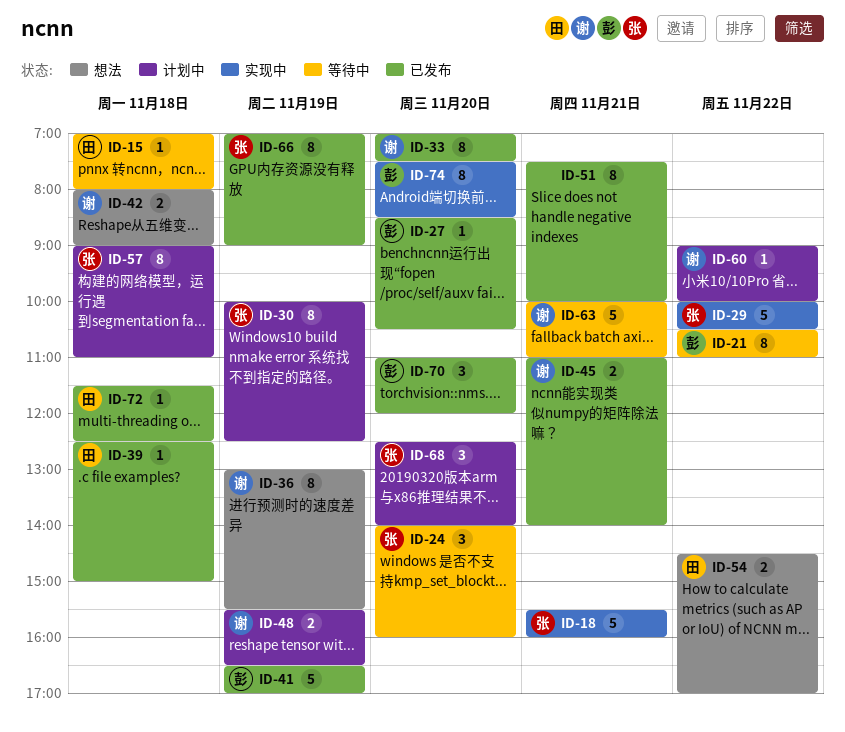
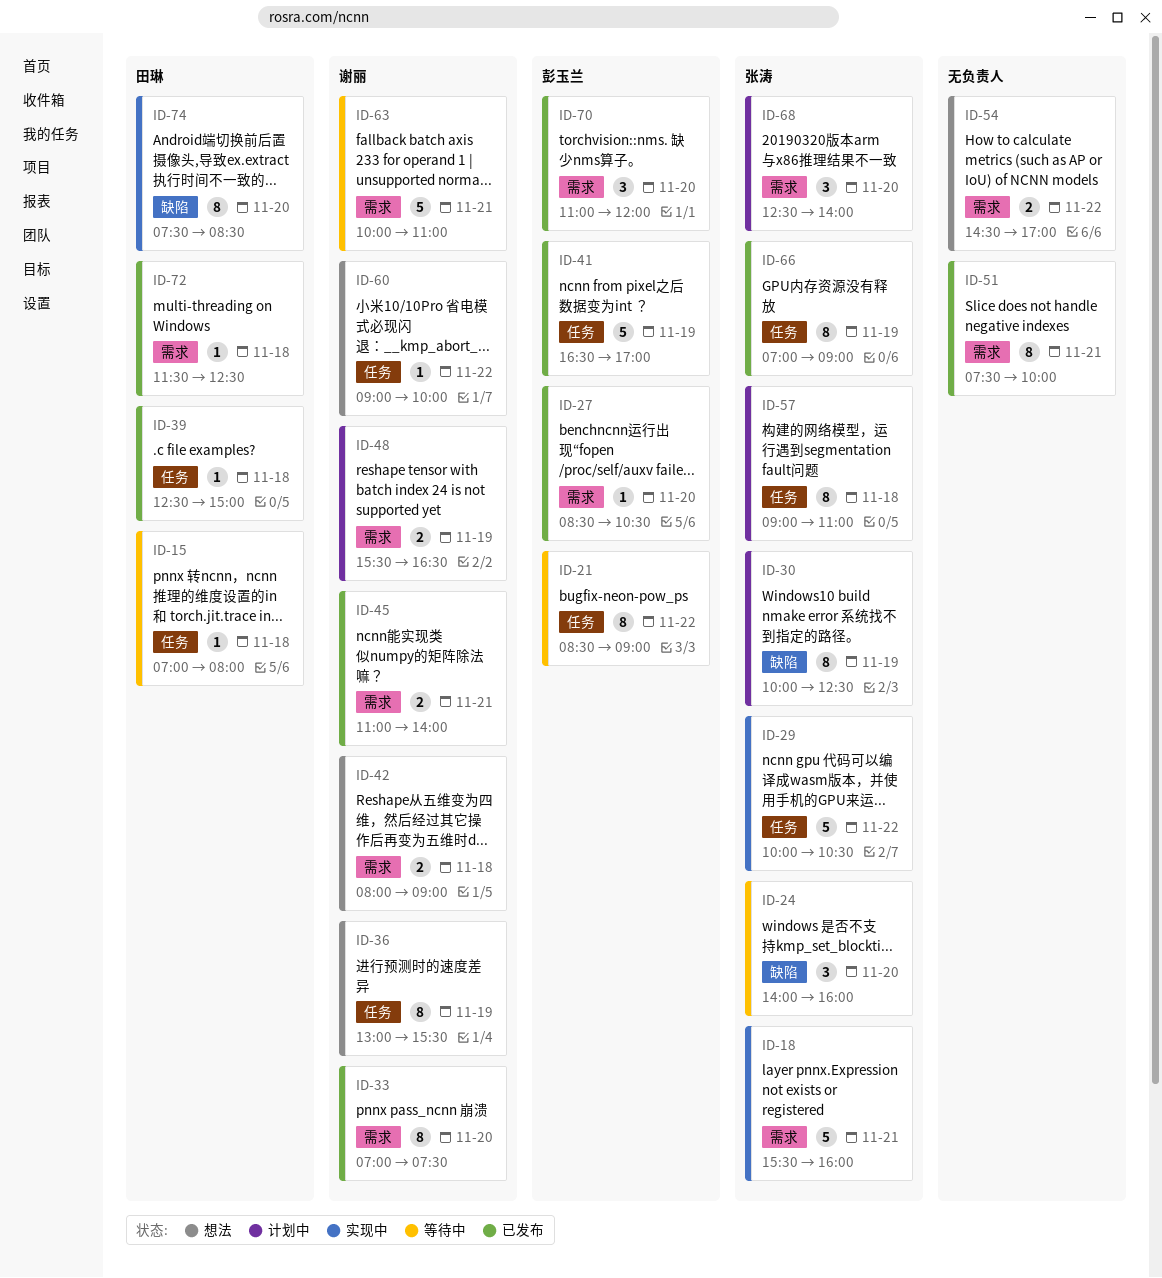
ID-21, begins: 10:30 -> 08:30
ID-21, ends: 11:00 -> 09:00
ID-54, owner: 田琳 -> none
ID-60, status: 计划中 -> 想法
ID-74, owner: 彭玉兰 -> 田琳

